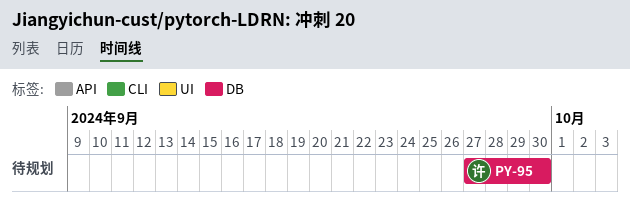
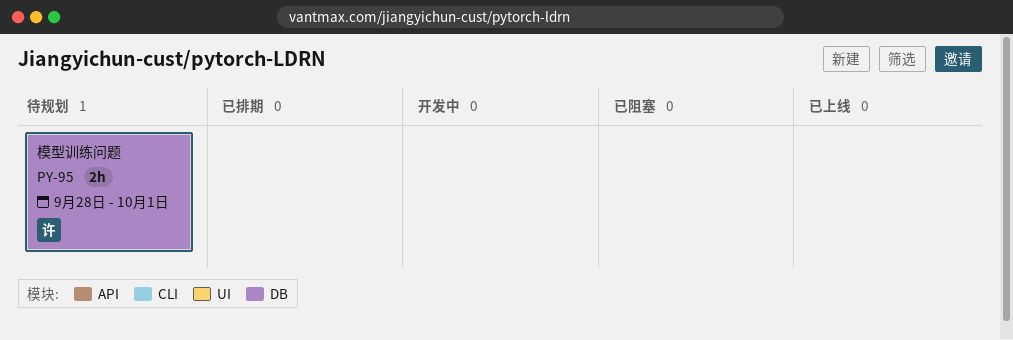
PY-95, start: Sep 27 -> Sep 28
PY-95, due: Sep 30 -> Oct 1

